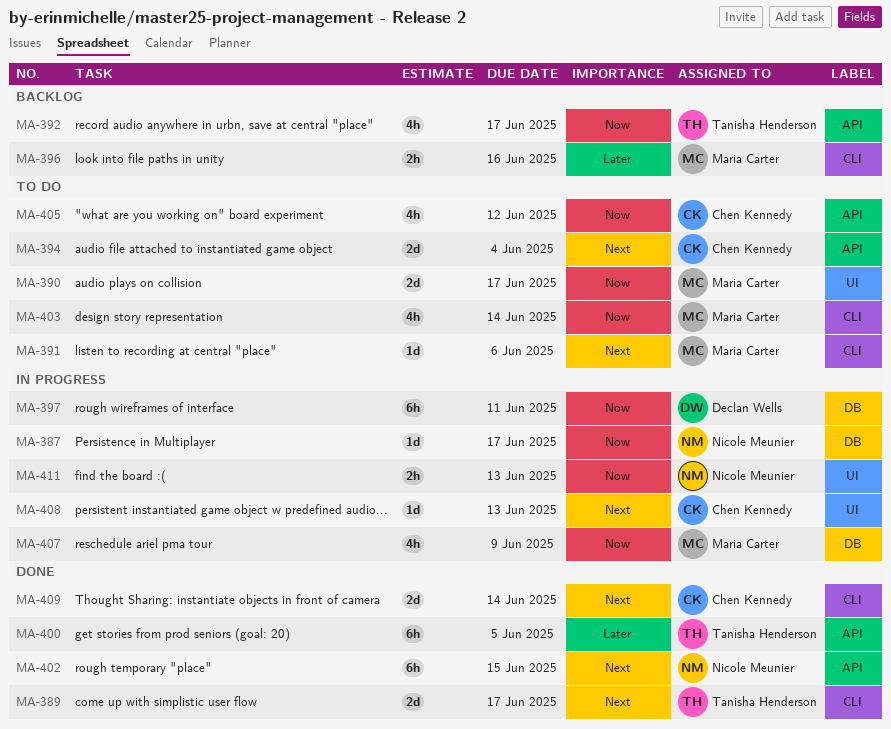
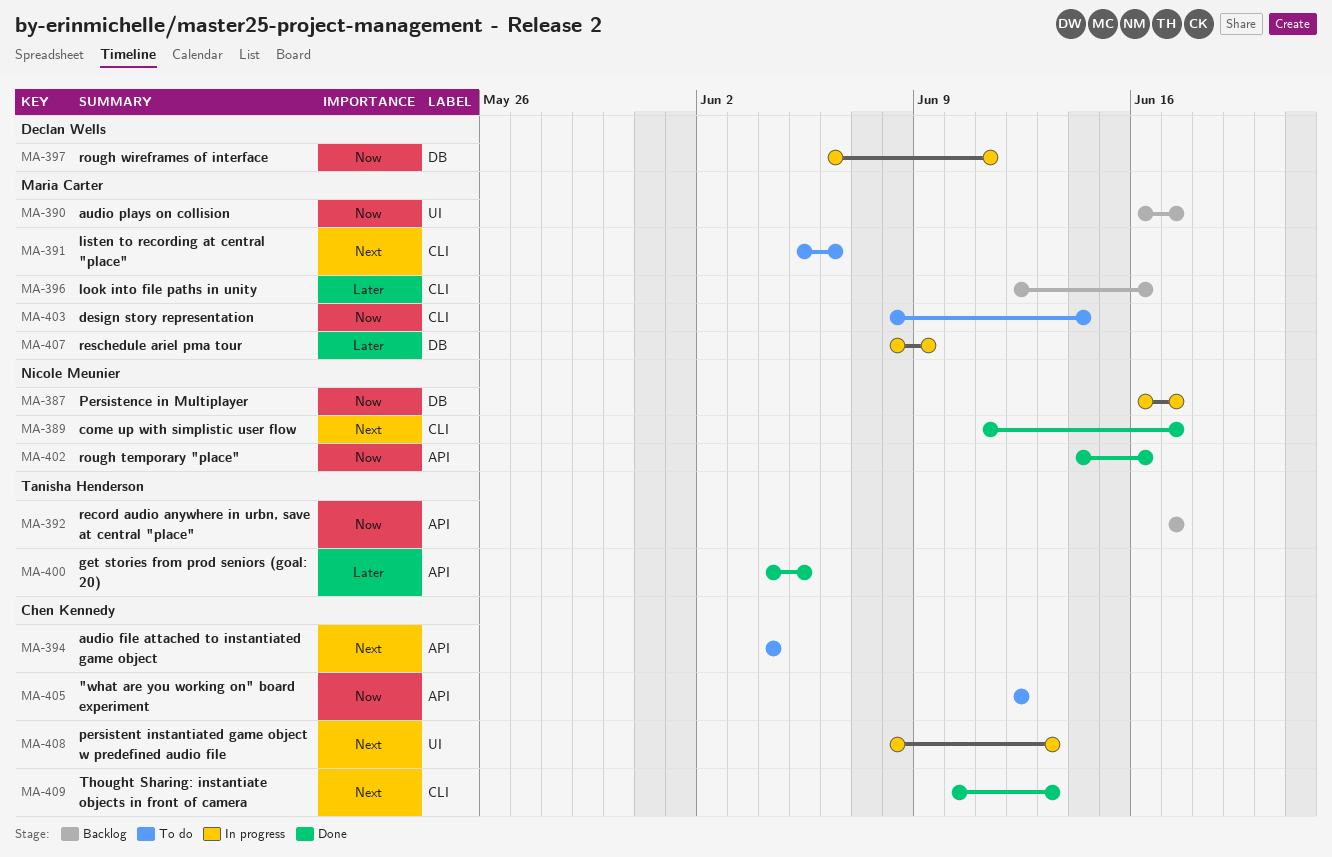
MA-389, owner: Tanisha Henderson -> Nicole Meunier
MA-390, status: To do -> Backlog
MA-402, priority: Next -> Now
MA-402, due: Jun 15 -> Jun 16
MA-407, priority: Now -> Later
MA-409, due: Jun 14 -> Jun 13
MA-411: present -> none

